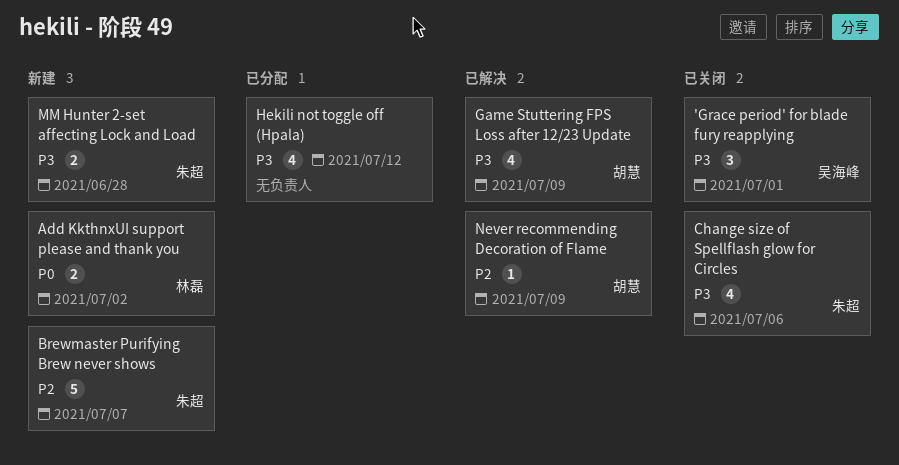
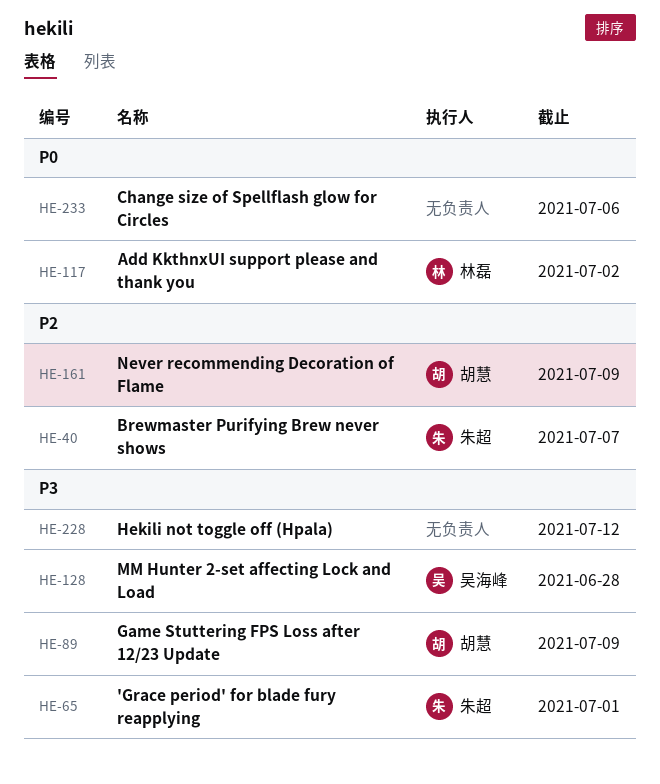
'Grace period' for blade fury reapplying, owner: 吴海峰 -> 朱超
Change size of Spellflash glow for Circles, owner: 朱超 -> none
Change size of Spellflash glow for Circles, priority: P3 -> P0
MM Hunter 2-set affecting Lock and Load, owner: 朱超 -> 吴海峰

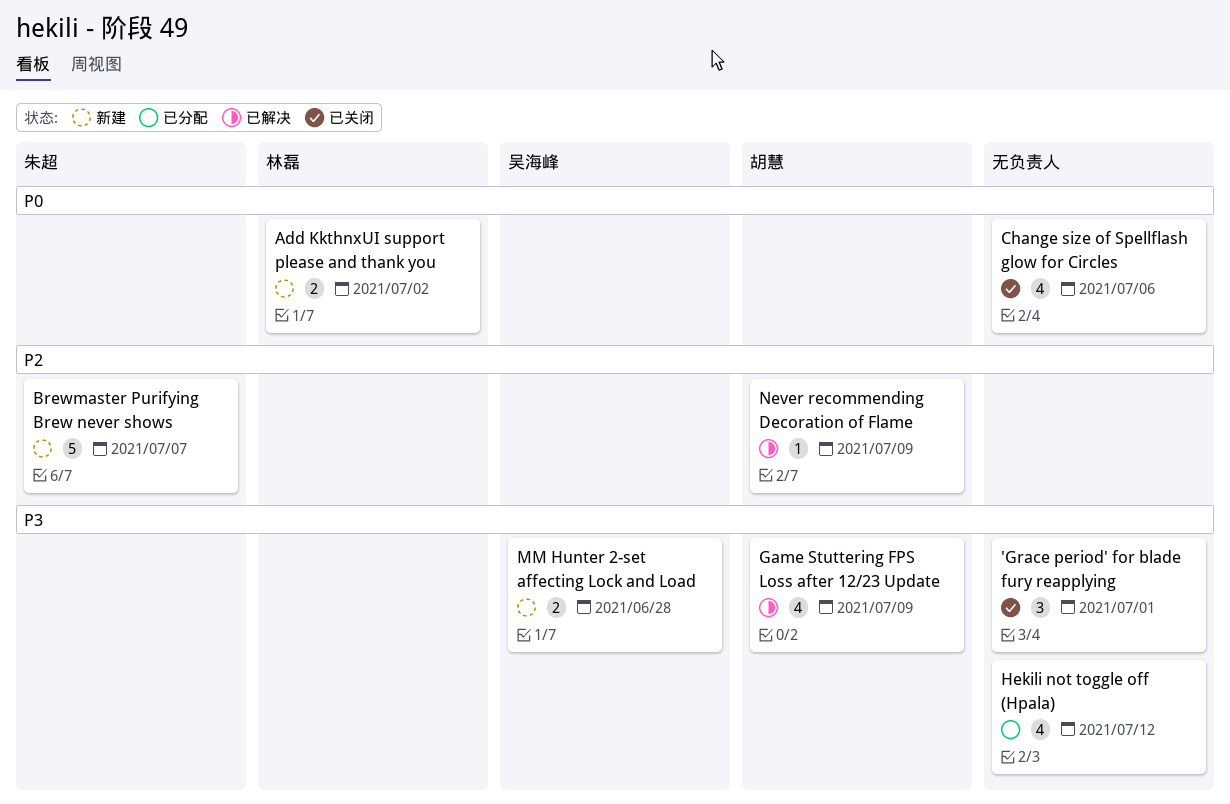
'Grace period' for blade fury reapplying, owner: 朱超 -> none

